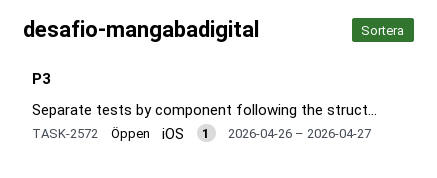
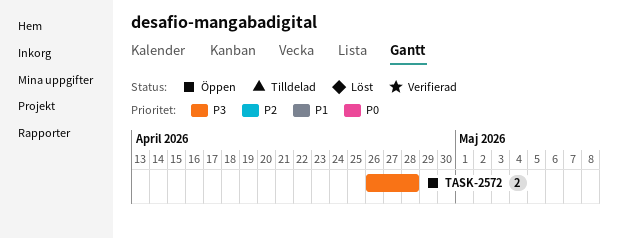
TASK-2572, estimate: 1 -> 2
TASK-2572, due: Apr 27 -> Apr 28

